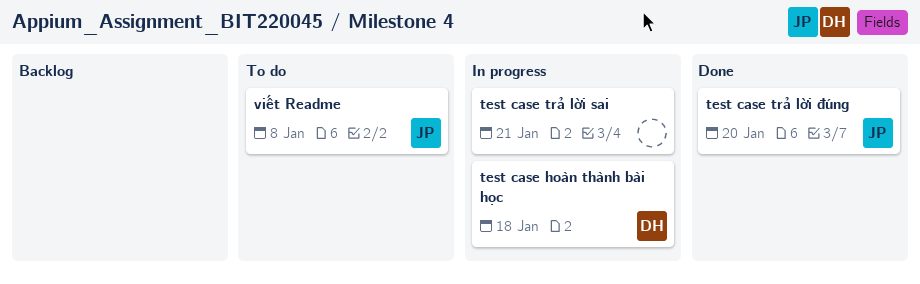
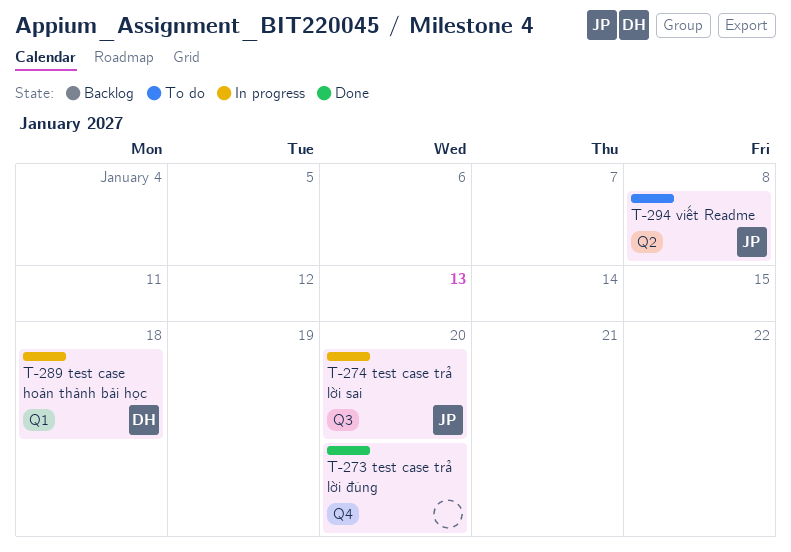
test case trả lời sai, owner: none -> JP
test case trả lời sai, due: Jan 21 -> Jan 20
test case trả lời đúng, owner: JP -> none

